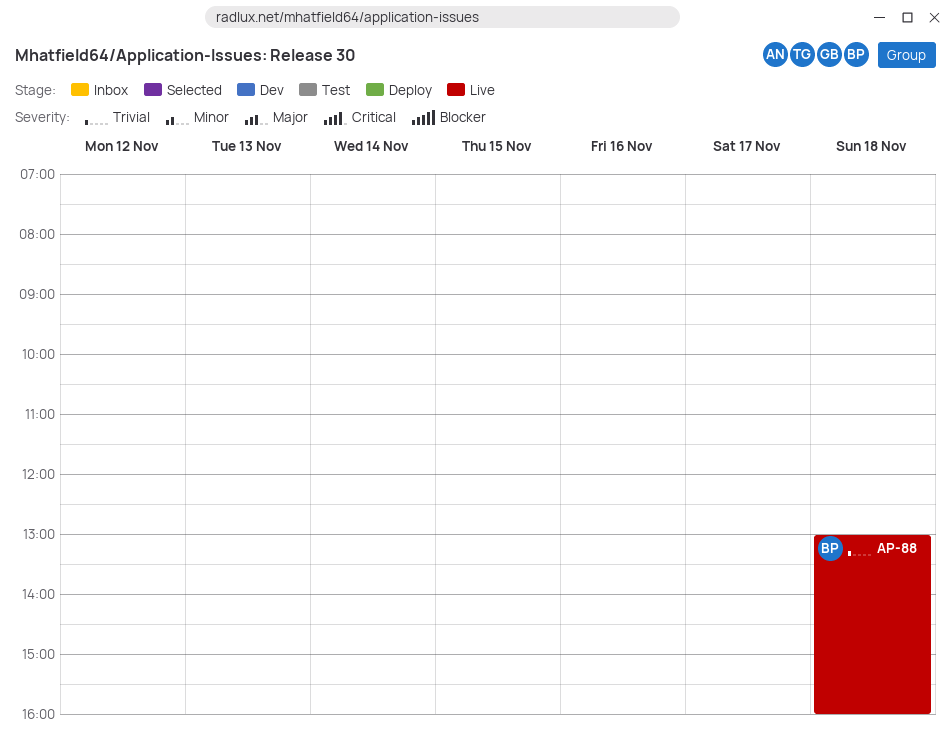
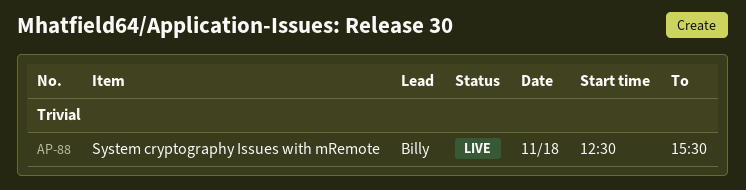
AP-88, begins: 13:00 -> 12:30
AP-88, ends: 16:00 -> 15:30

